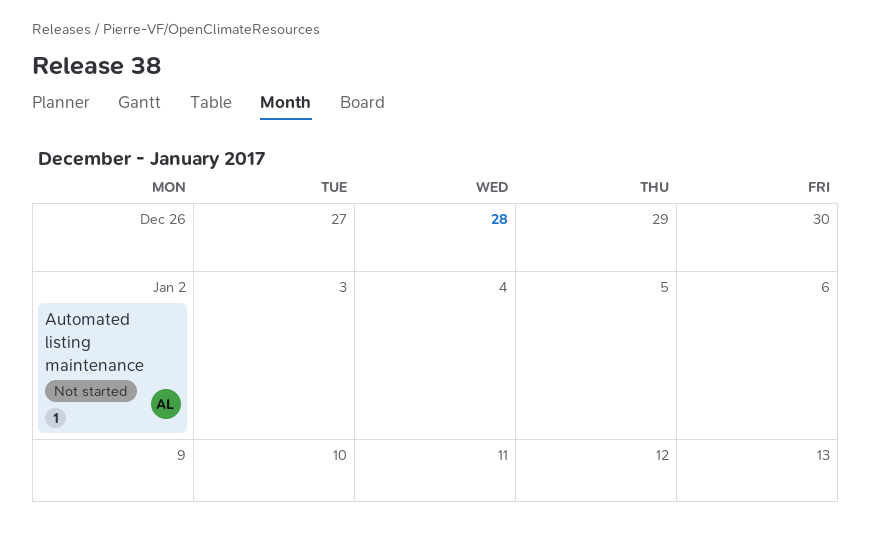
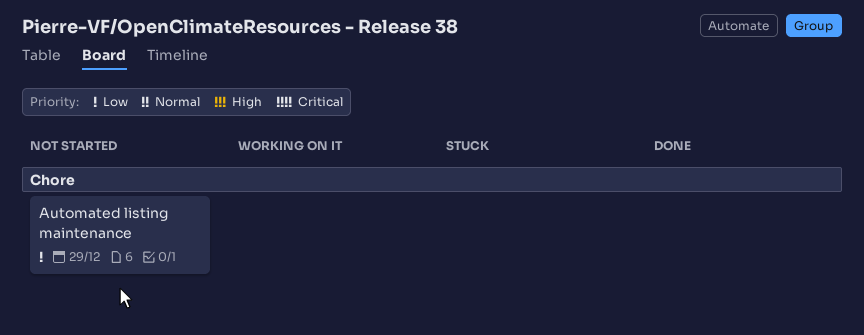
Automated listing maintenance, due: Jan 2 -> Dec 29

